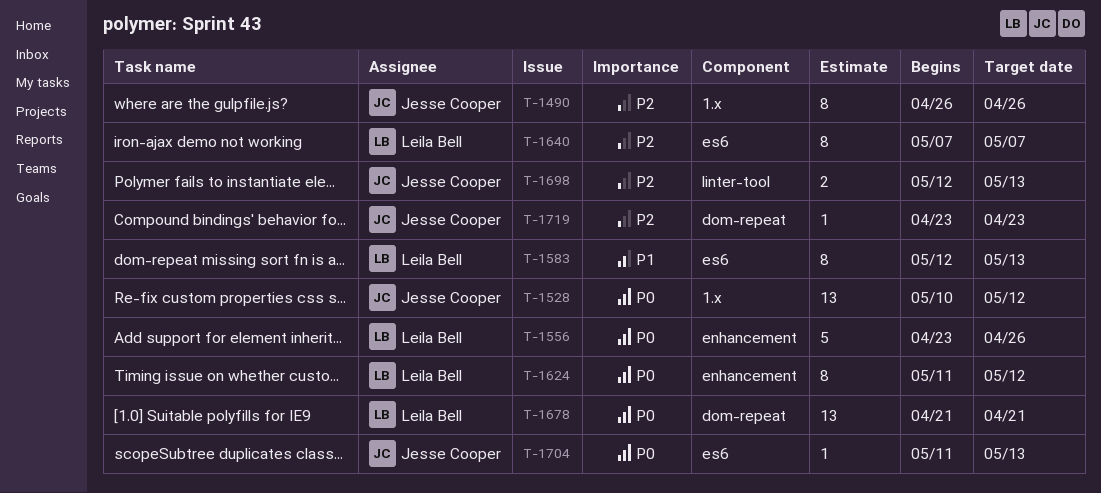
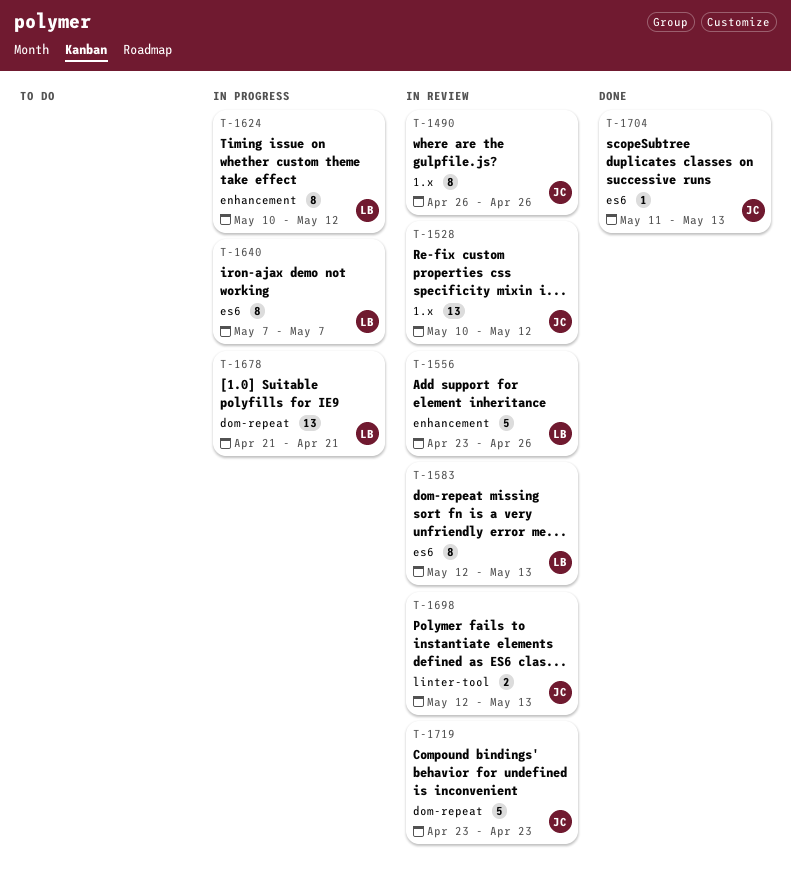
T-1624, start: May 11 -> May 10
T-1719, estimate: 1 -> 5

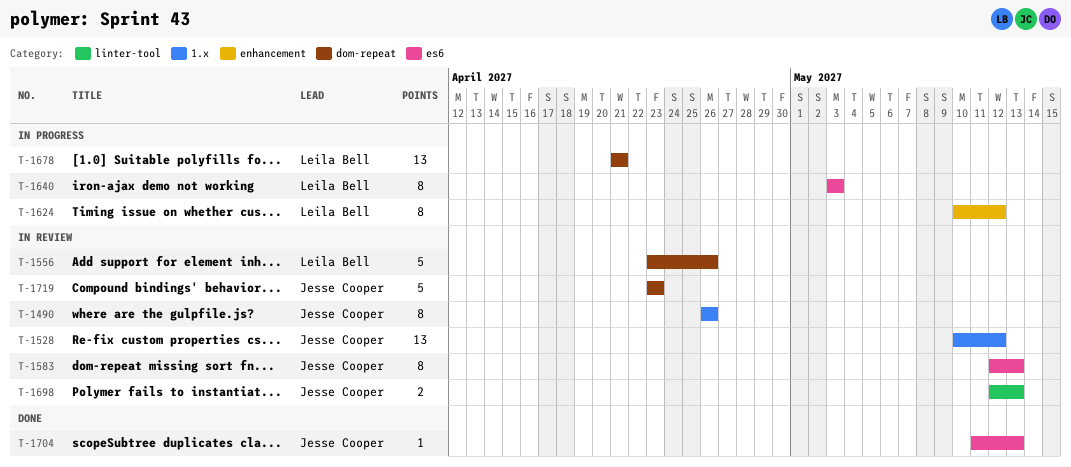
T-1556, label: enhancement -> dom-repeat
T-1583, owner: Leila Bell -> Jesse Cooper
T-1640, start: May 7 -> May 3
T-1640, due: May 7 -> May 3

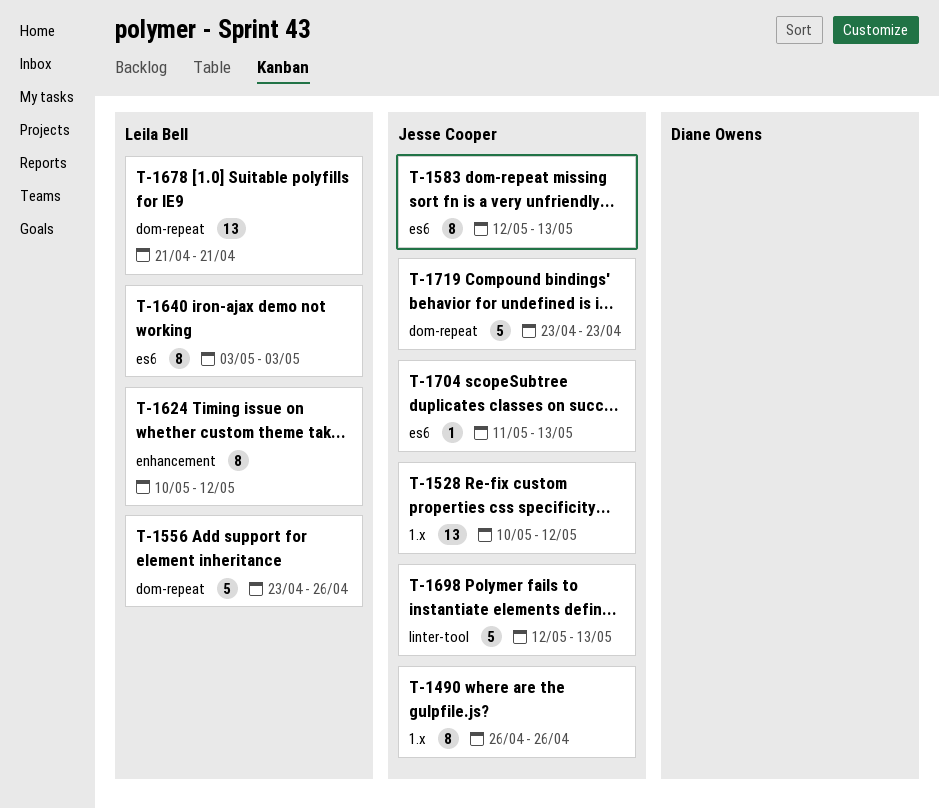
T-1698, estimate: 2 -> 5

